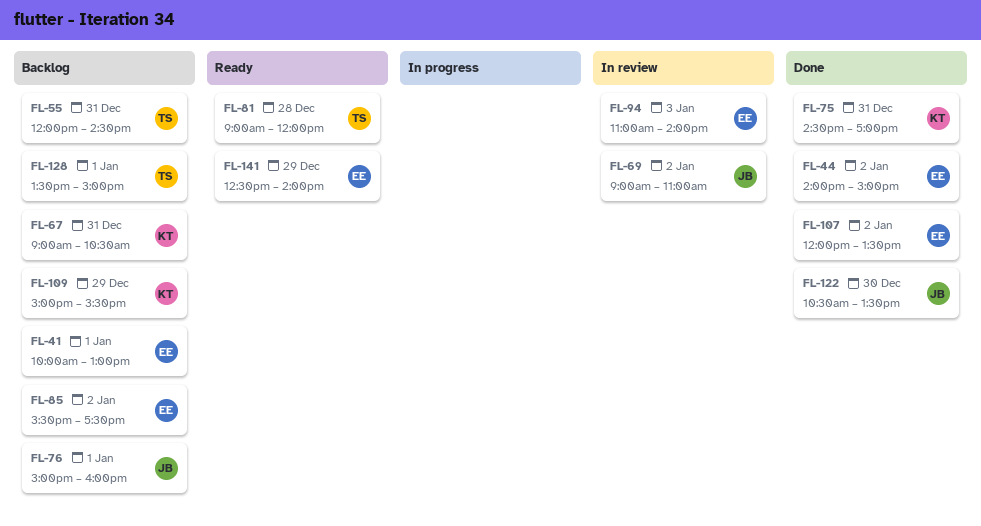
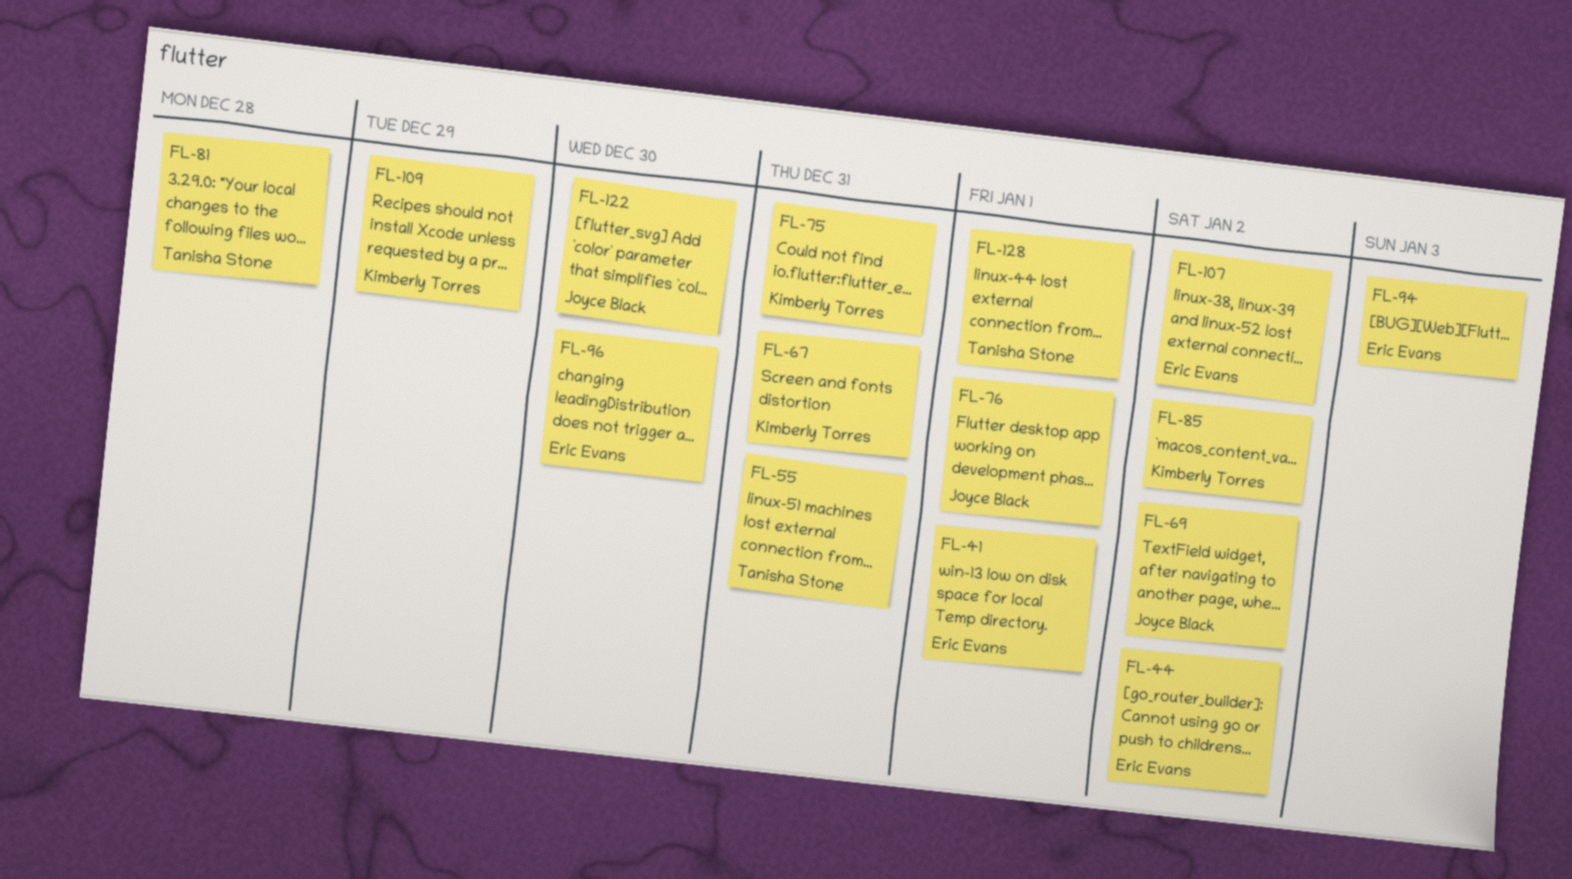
FL-85, owner: Eric Evans -> Kimberly Torres
FL-96: none -> present
FL-141: present -> none

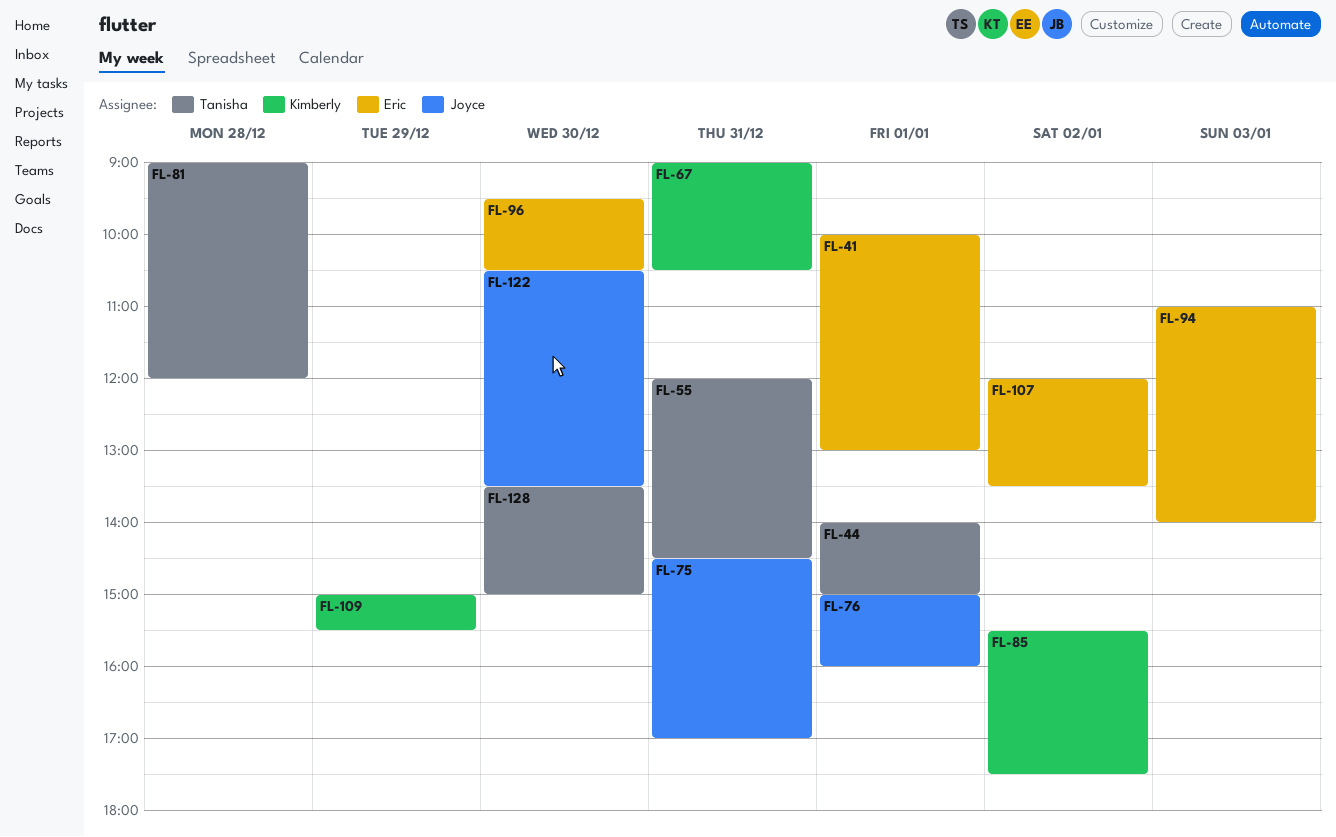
FL-44, owner: Eric Evans -> Tanisha Stone
FL-44, day: Jan 2 -> Jan 1
FL-69: present -> none
FL-75, owner: Kimberly Torres -> Joyce Black
FL-128, day: Jan 1 -> Dec 30

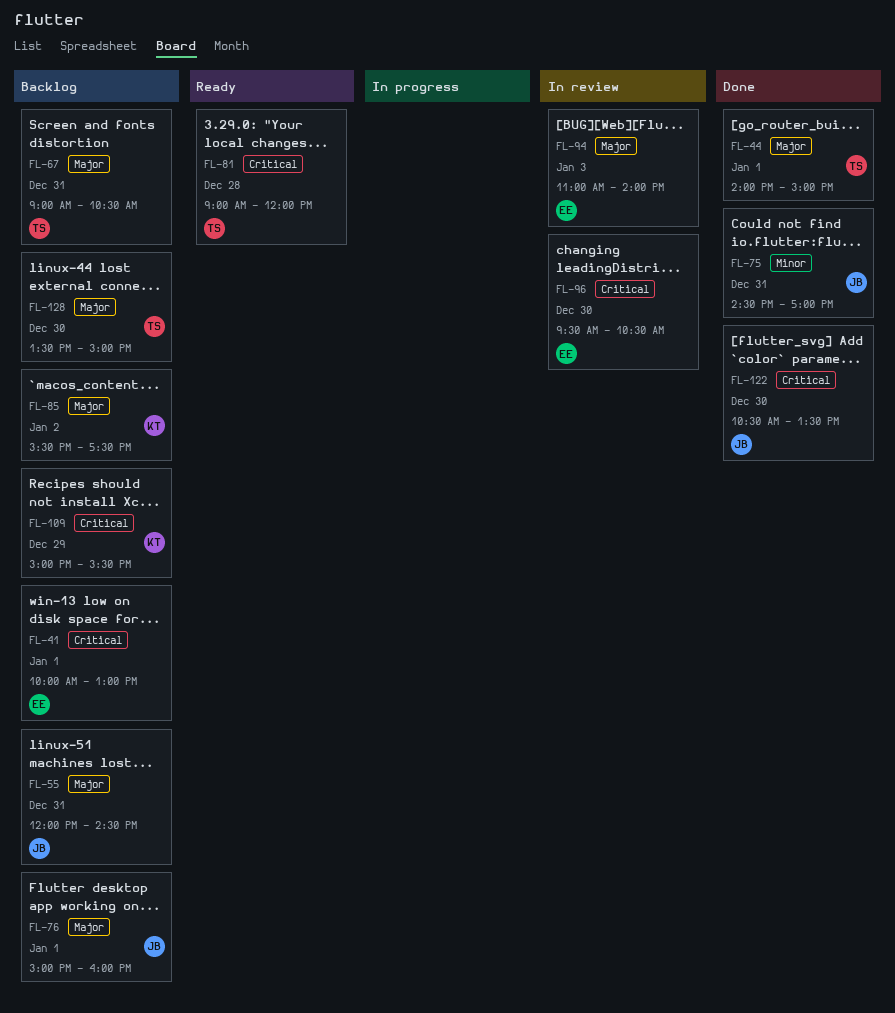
FL-55, owner: Tanisha -> Joyce
FL-67, owner: Kimberly -> Tanisha
FL-107: present -> none

